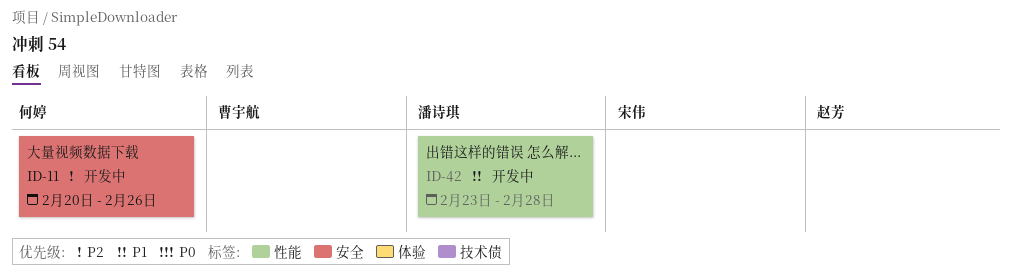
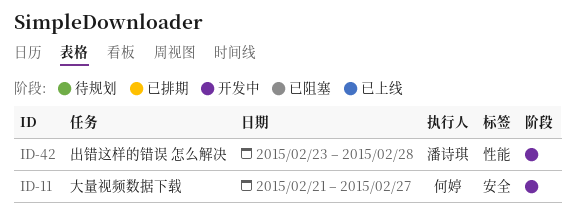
ID-11, start: Feb 20 -> Feb 21
ID-11, due: Feb 26 -> Feb 27

